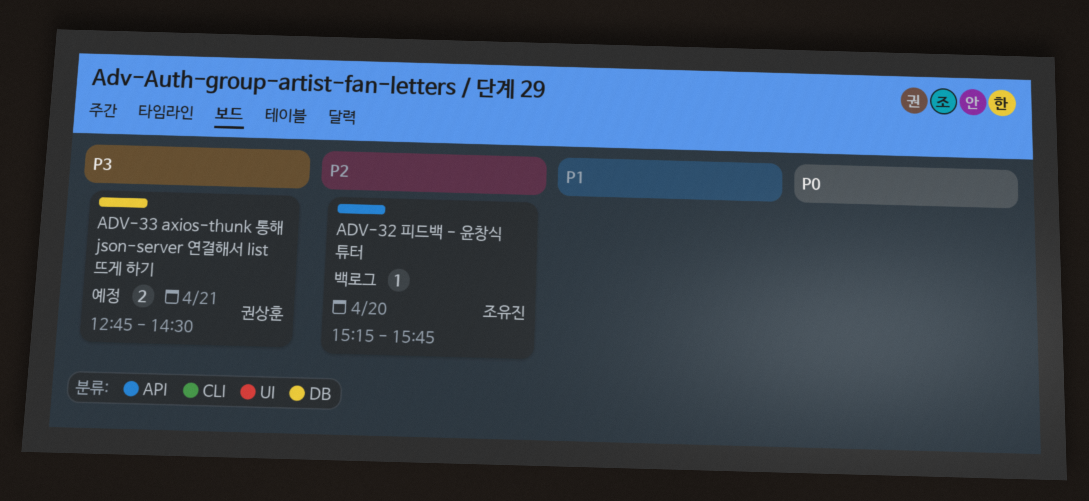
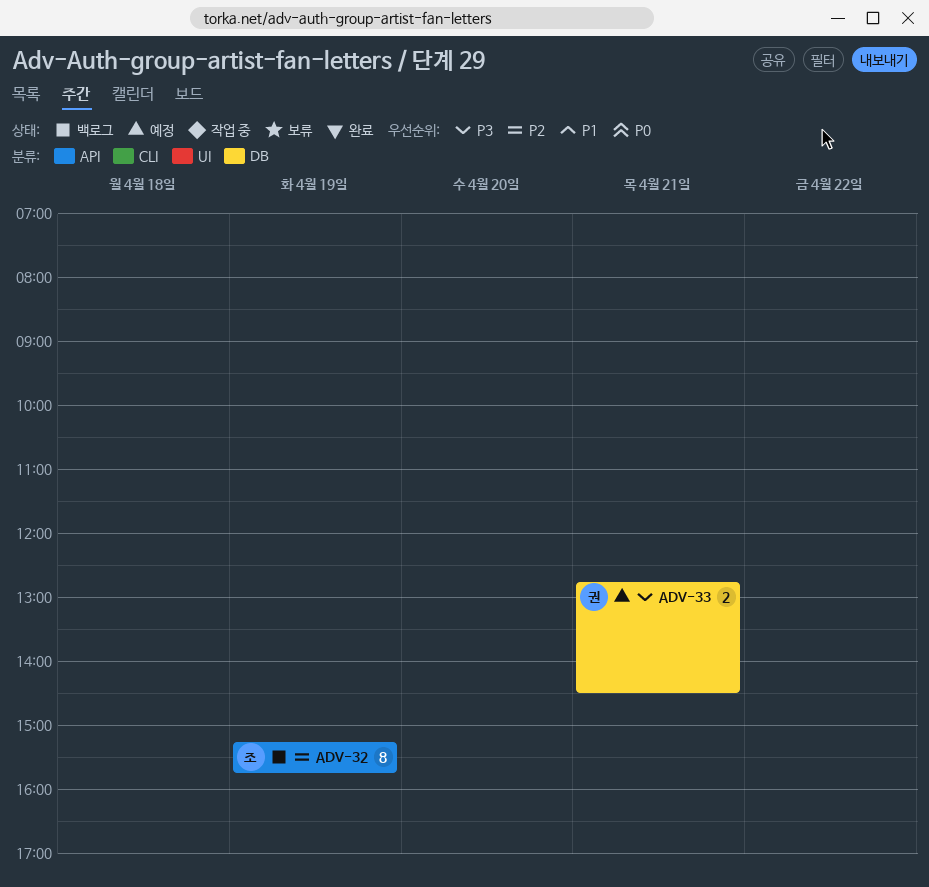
ADV-32, estimate: 1 -> 8
ADV-32, day: Apr 20 -> Apr 19

